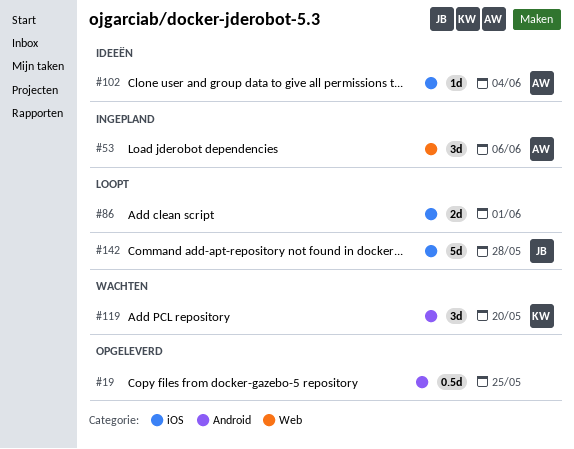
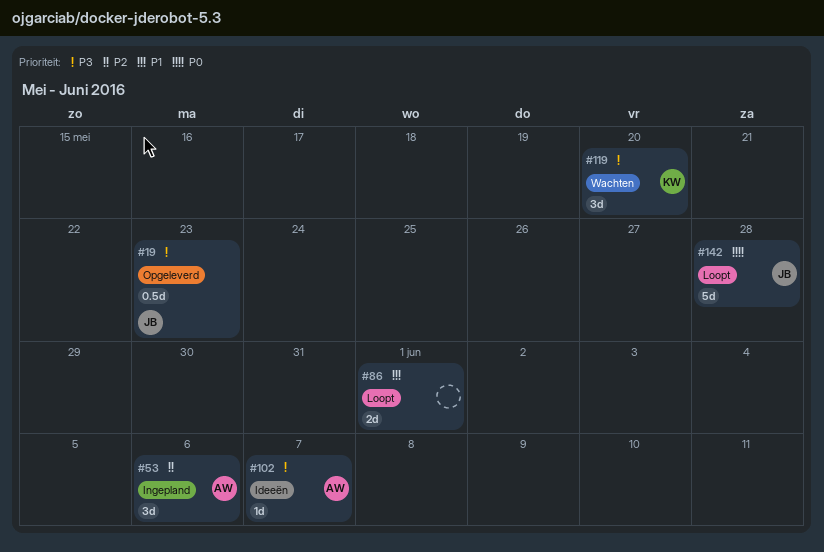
#19, owner: none -> JB
#19, due: May 25 -> May 23
#102, due: Jun 4 -> Jun 7

